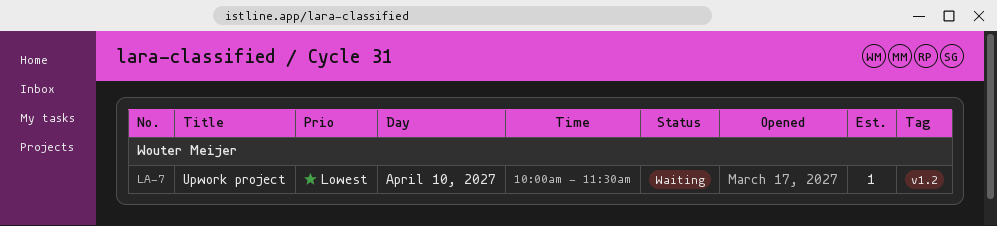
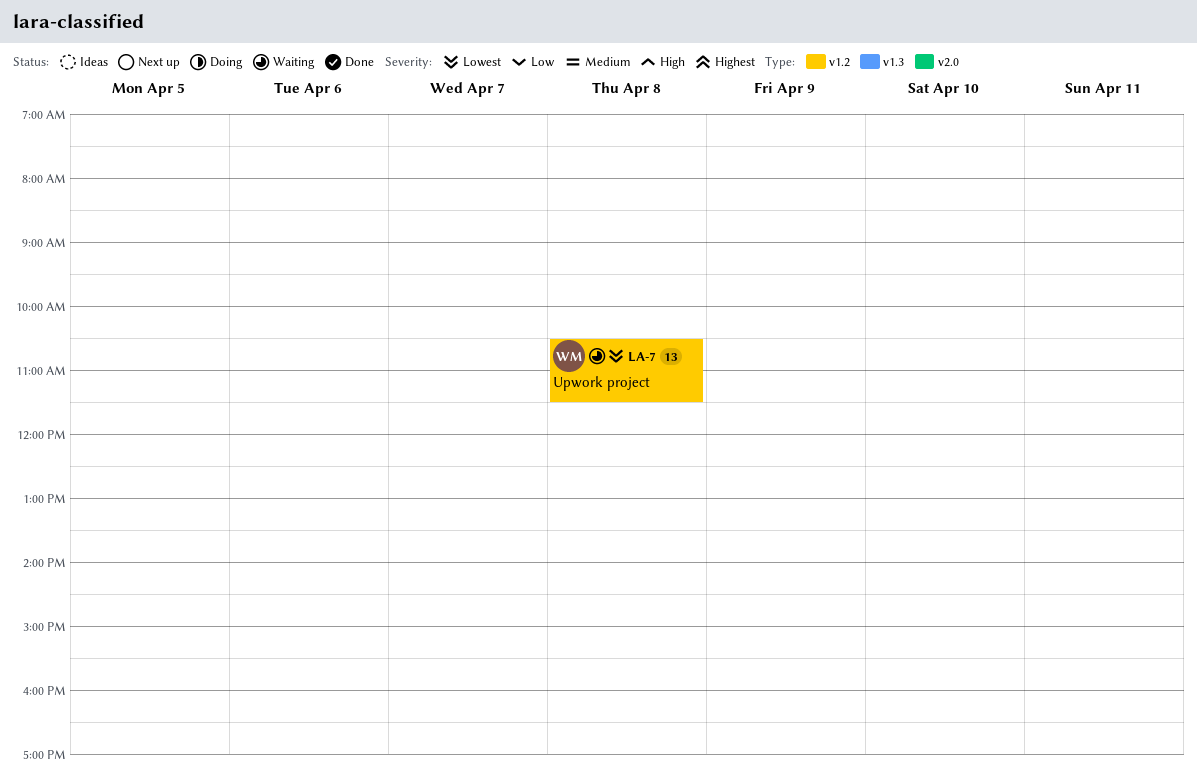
LA-7, estimate: 1 -> 13
LA-7, day: Apr 10 -> Apr 8
LA-7, begins: 10:00 -> 10:30

